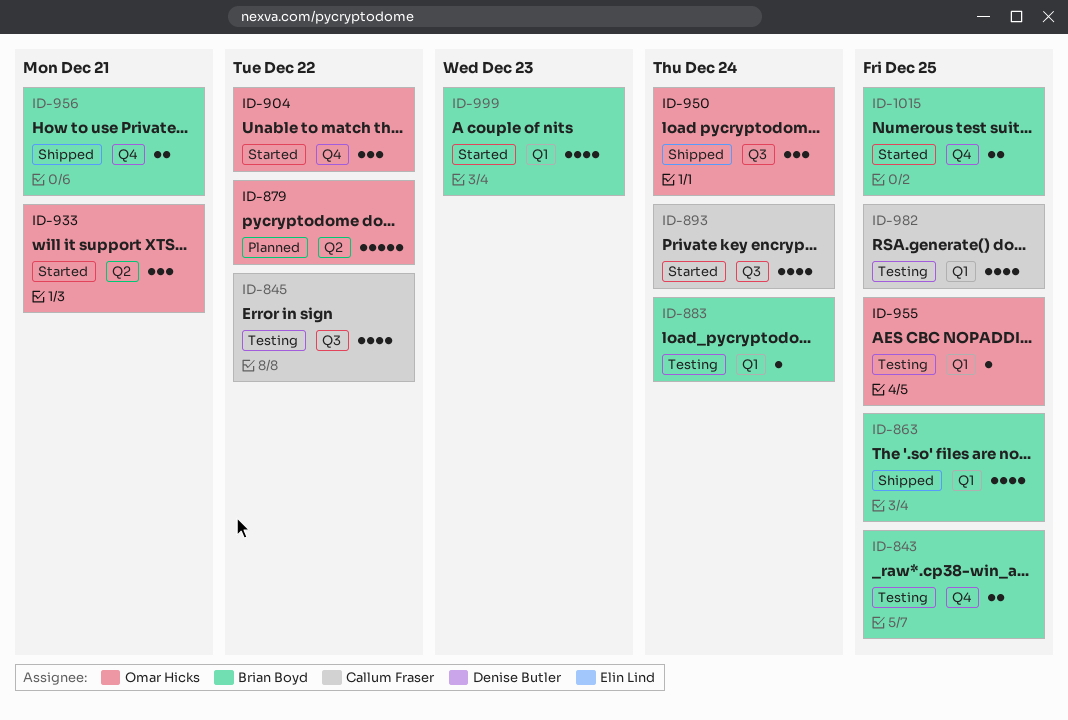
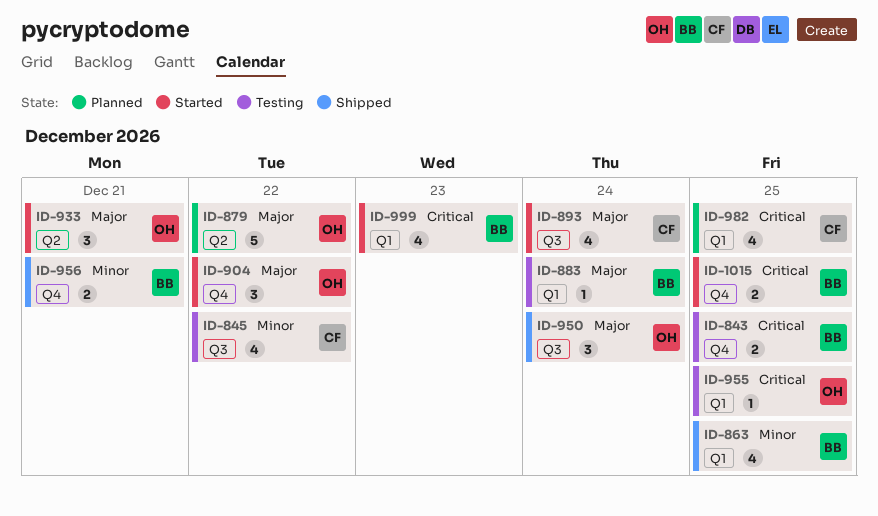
ID-982, status: Testing -> Planned

